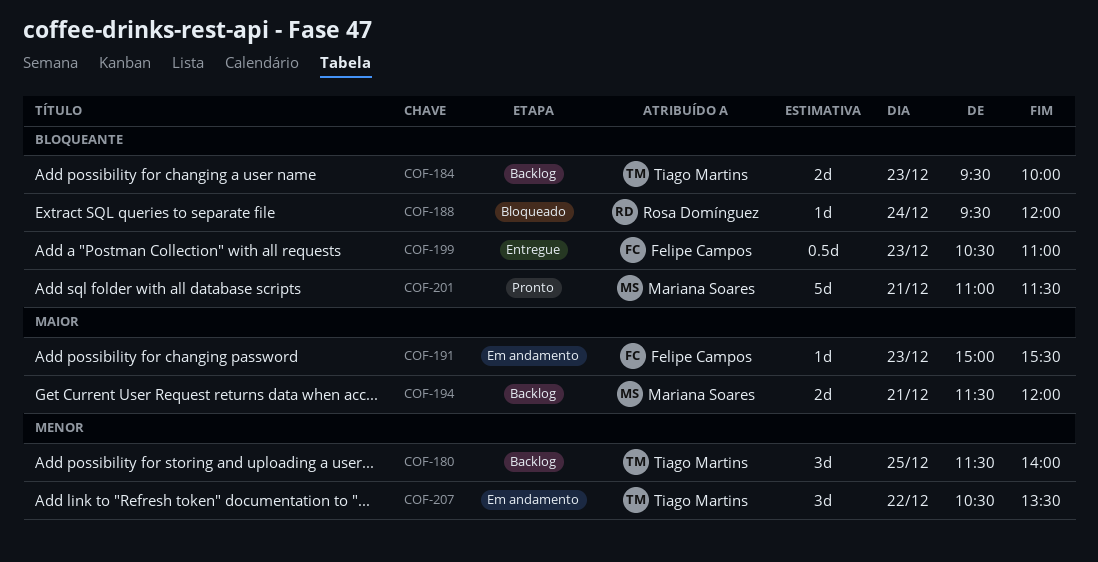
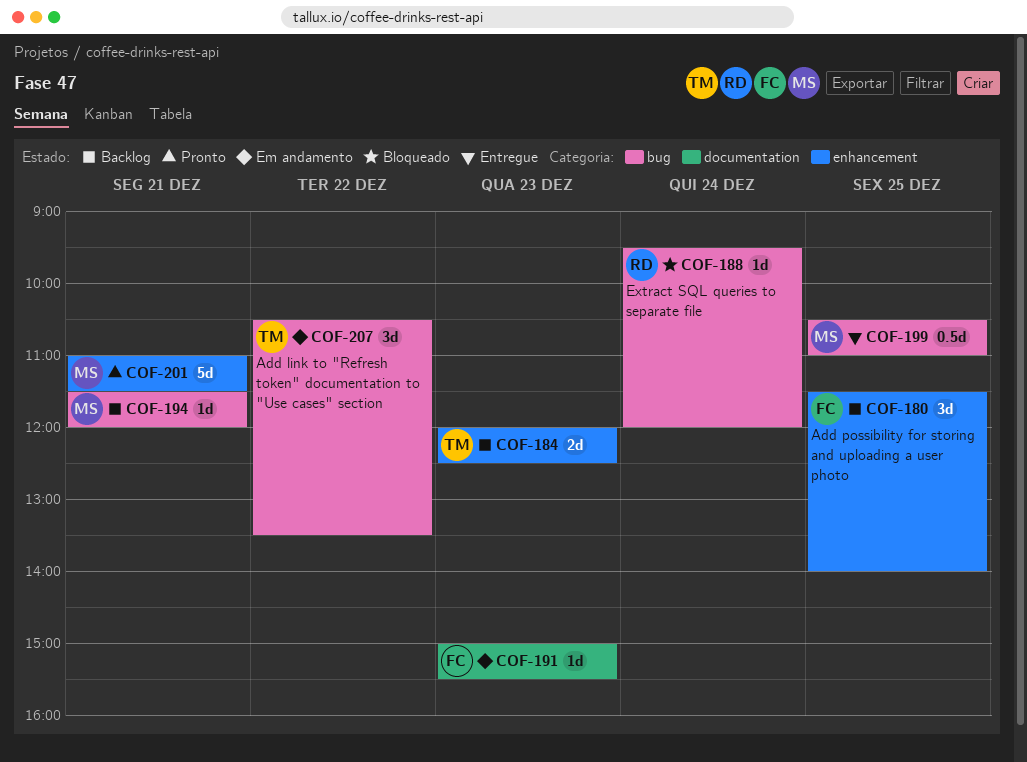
COF-180, owner: Tiago Martins -> Felipe Campos
COF-184, begins: 09:30 -> 12:00
COF-184, ends: 10:00 -> 12:30
COF-194, estimate: 2d -> 1d
COF-199, owner: Felipe Campos -> Mariana Soares
COF-199, day: Dec 23 -> Dec 25

